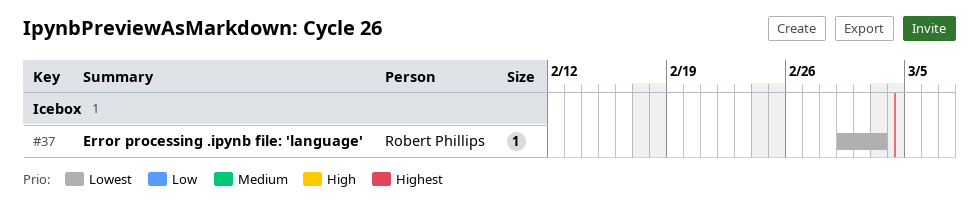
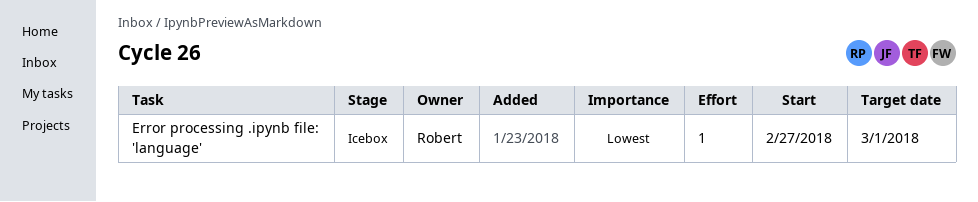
Error processing .ipynb file: 'language', start: Mar 1 -> Feb 27
Error processing .ipynb file: 'language', due: Mar 3 -> Mar 1

